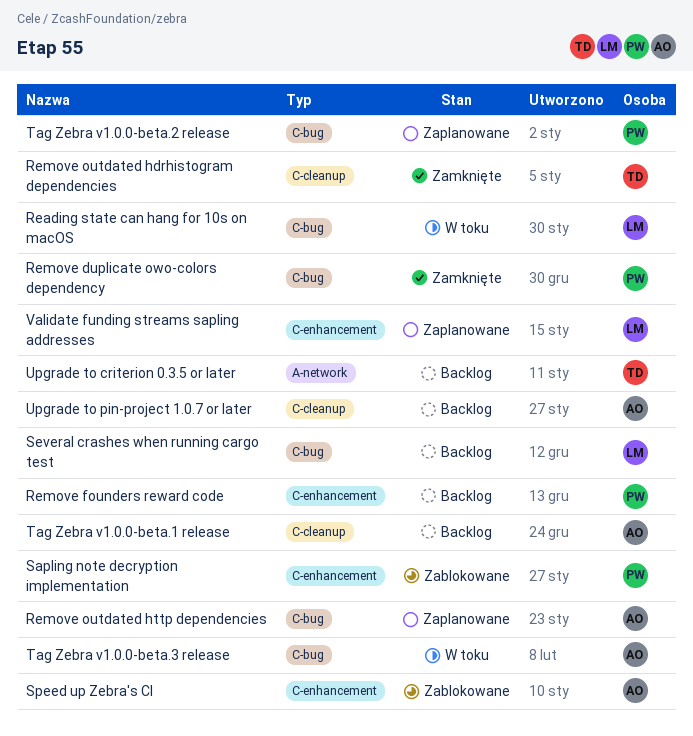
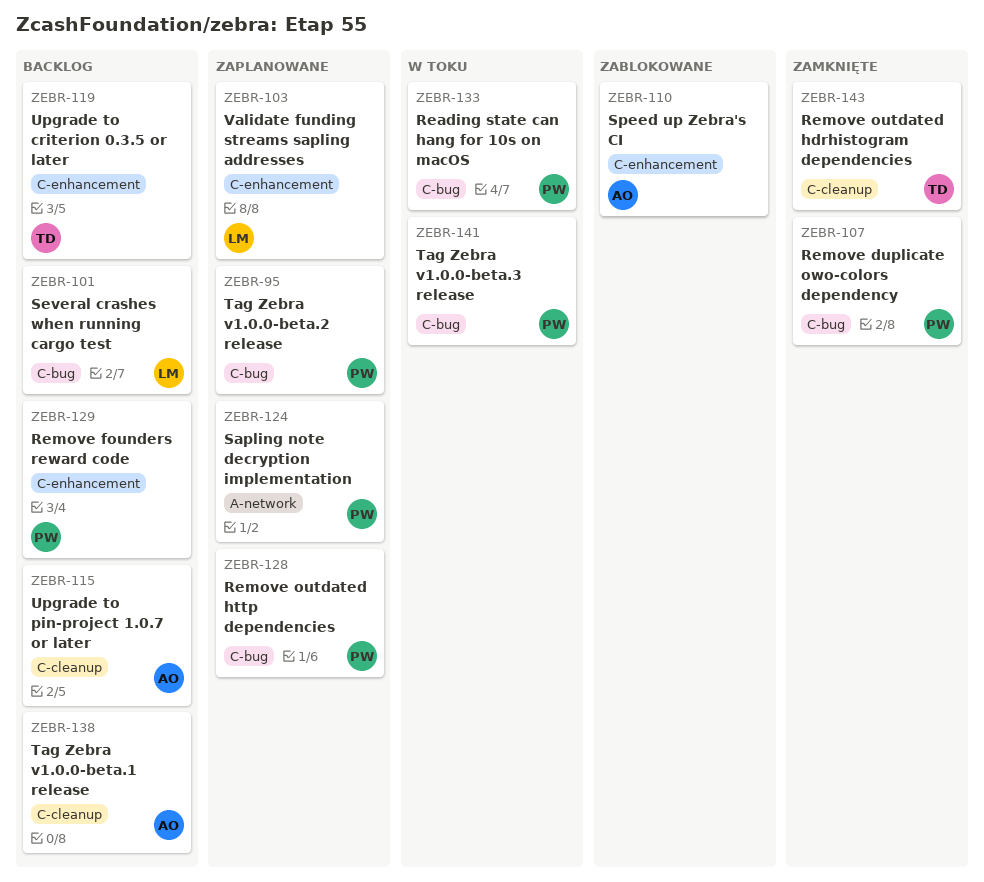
Reading state can hang for 10s on macOS, owner: LM -> PW
Remove outdated http dependencies, owner: AO -> PW
Sapling note decryption implementation, status: Zablokowane -> Zaplanowane
Sapling note decryption implementation, label: C-enhancement -> A-network
Tag Zebra v1.0.0-beta.3 release, owner: AO -> PW
Upgrade to criterion 0.3.5 or later, label: A-network -> C-enhancement

